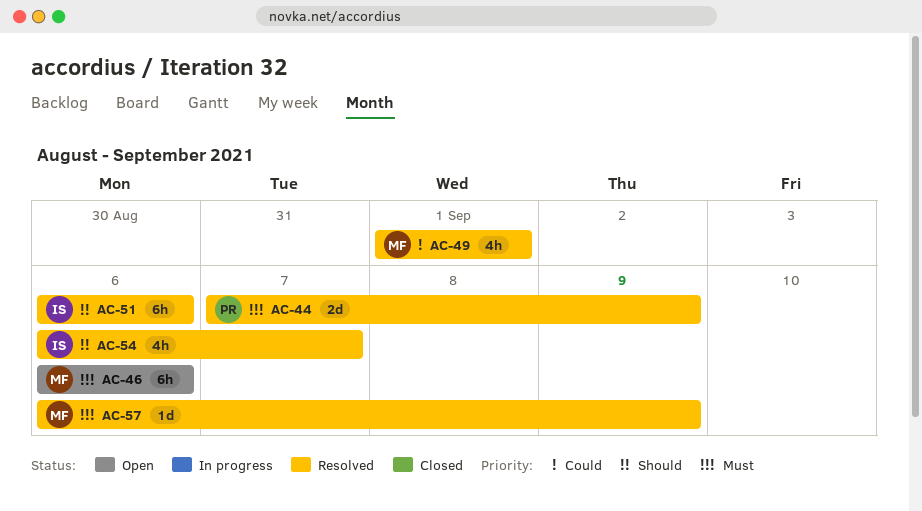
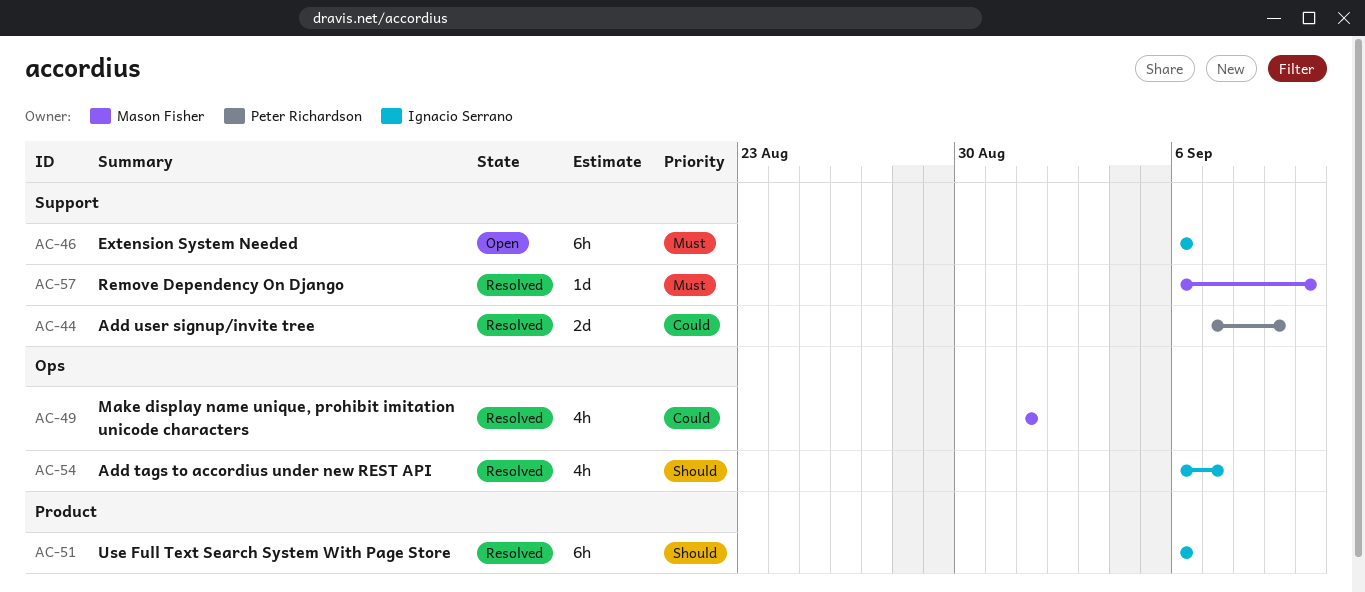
AC-44, priority: Must -> Could
AC-46, owner: Mason Fisher -> Ignacio Serrano
AC-57, due: Sep 9 -> Sep 10

